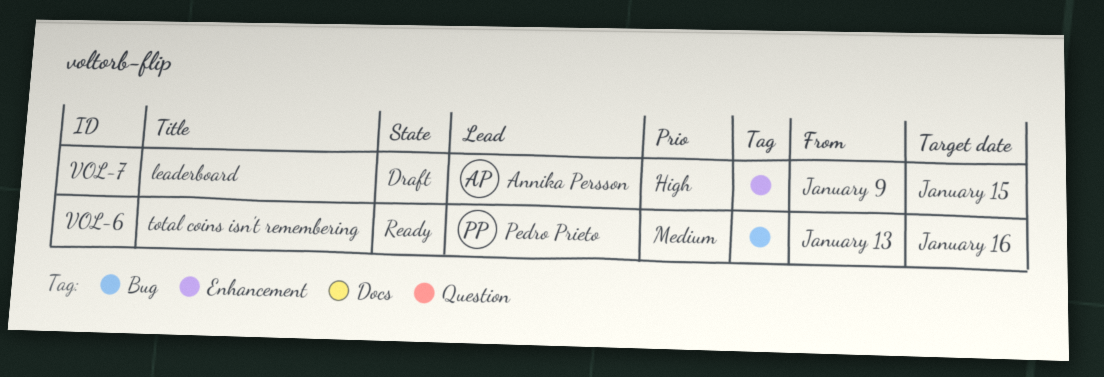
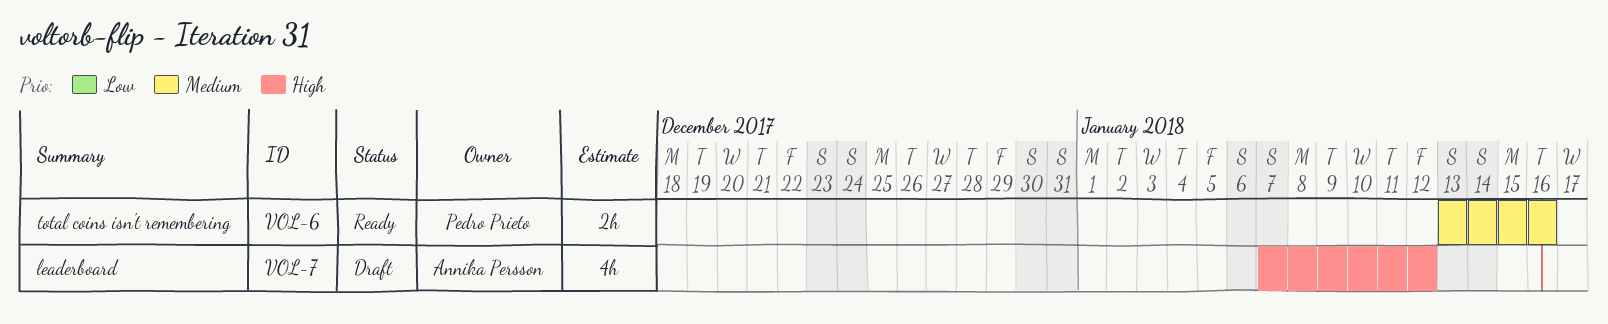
VOL-7, start: Jan 9 -> Jan 7
VOL-7, due: Jan 15 -> Jan 12

